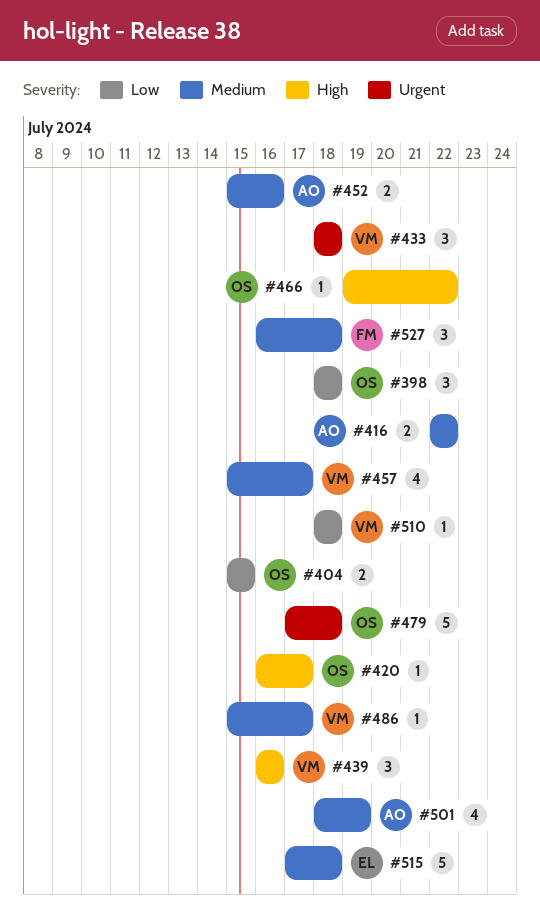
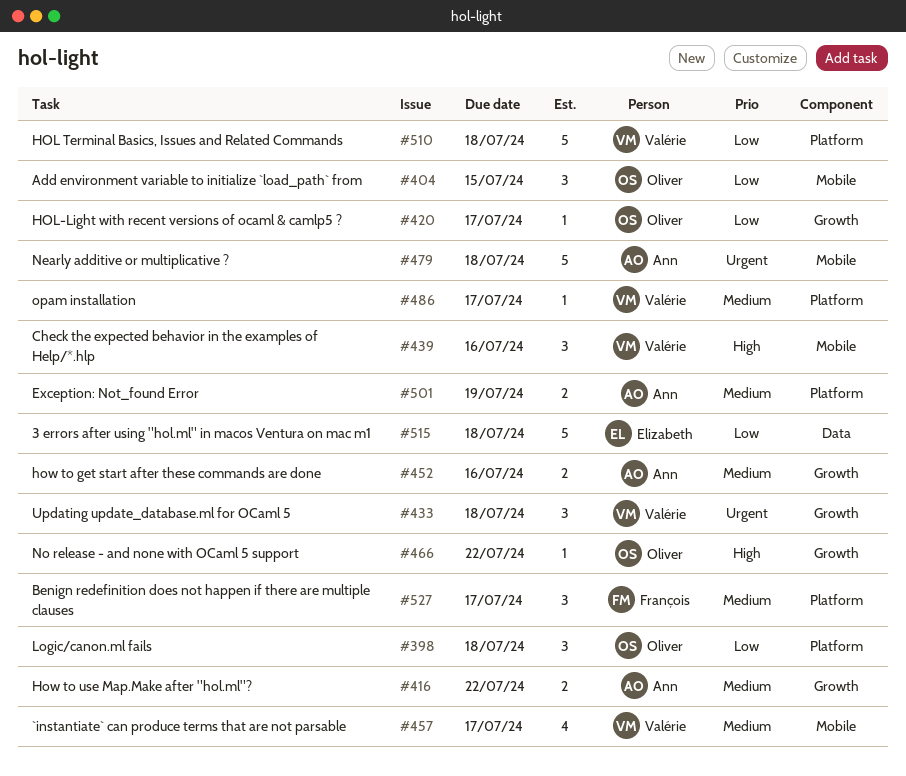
#404, estimate: 2 -> 3
#420, priority: High -> Low
#479, owner: Oliver -> Ann
#501, estimate: 4 -> 2
#510, estimate: 1 -> 5
#515, priority: Medium -> Low
#527, due: Jul 18 -> Jul 17

